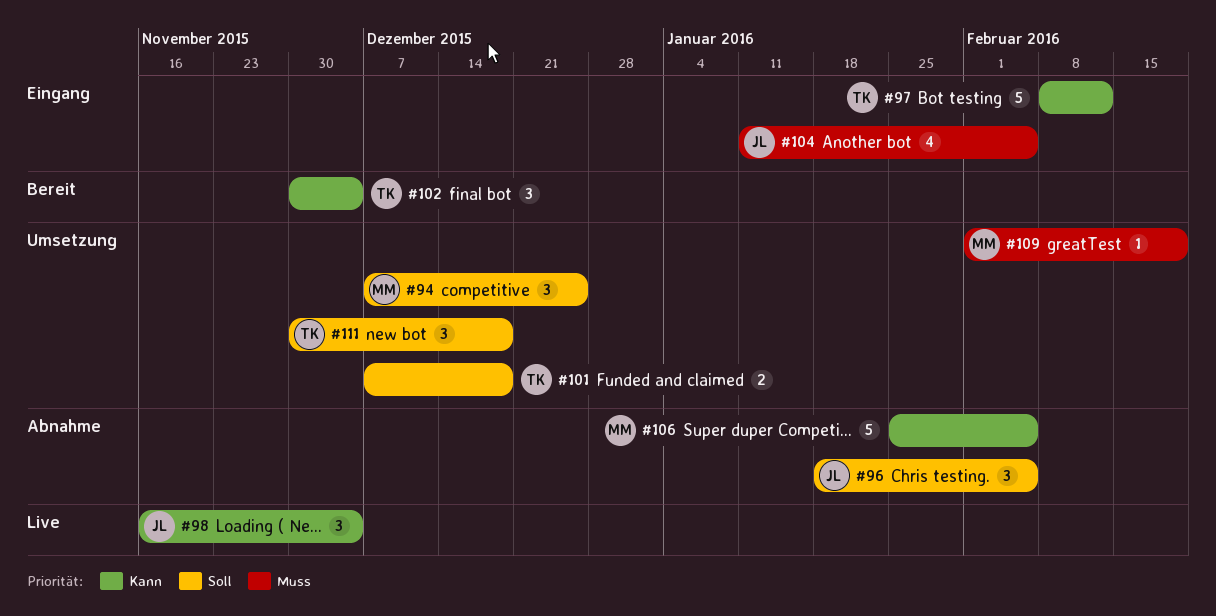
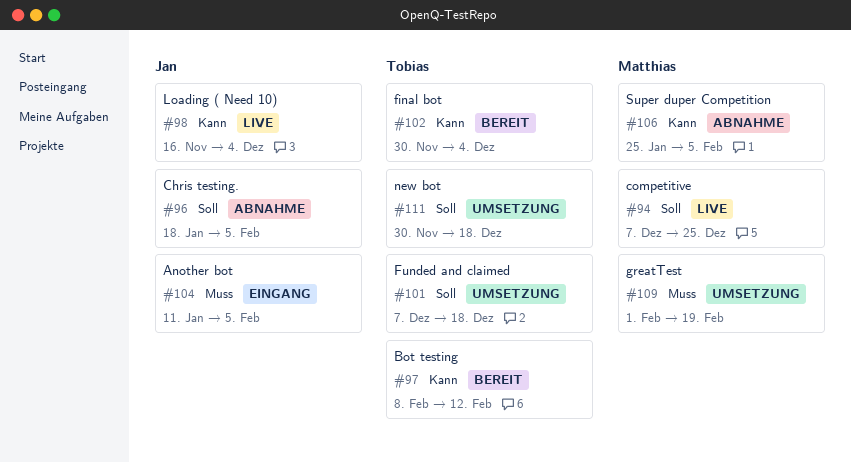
#94, status: Umsetzung -> Live
#97, status: Eingang -> Bereit

